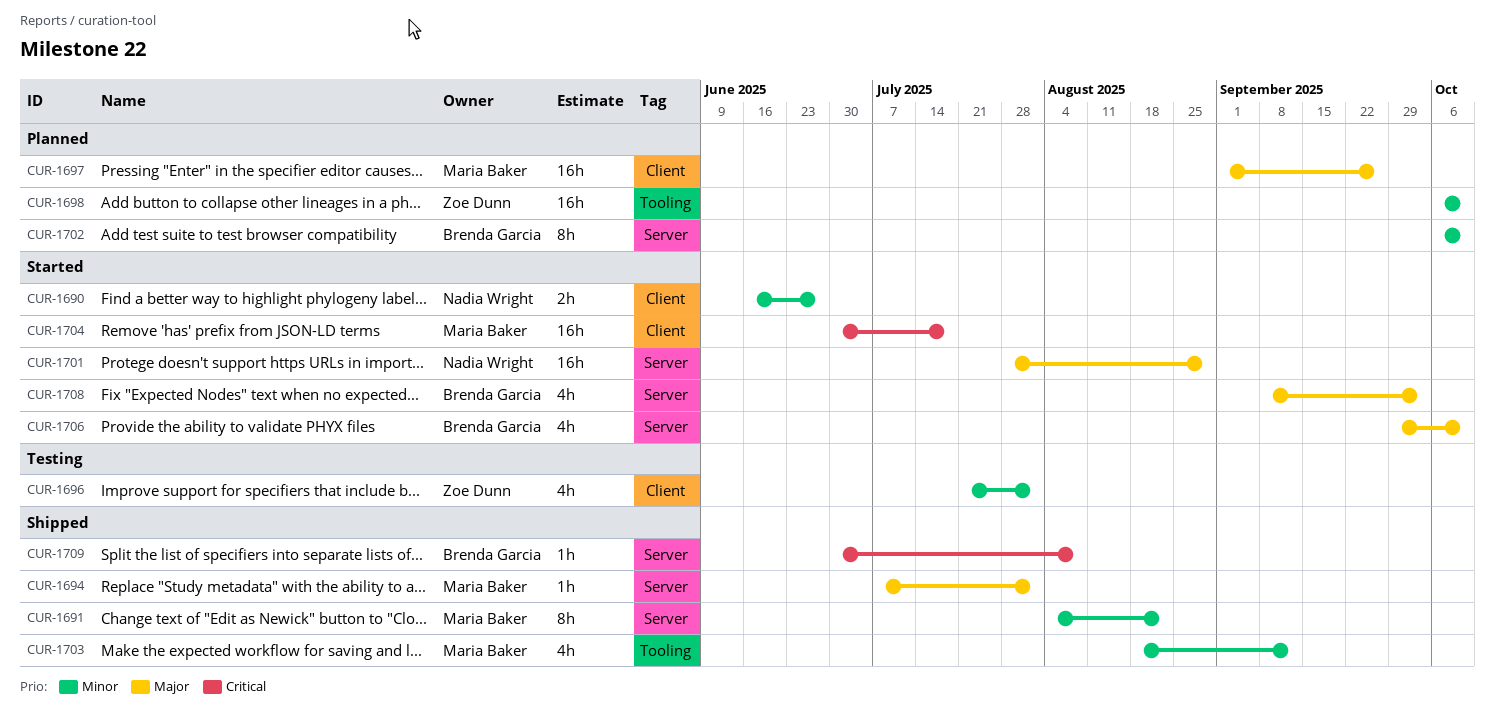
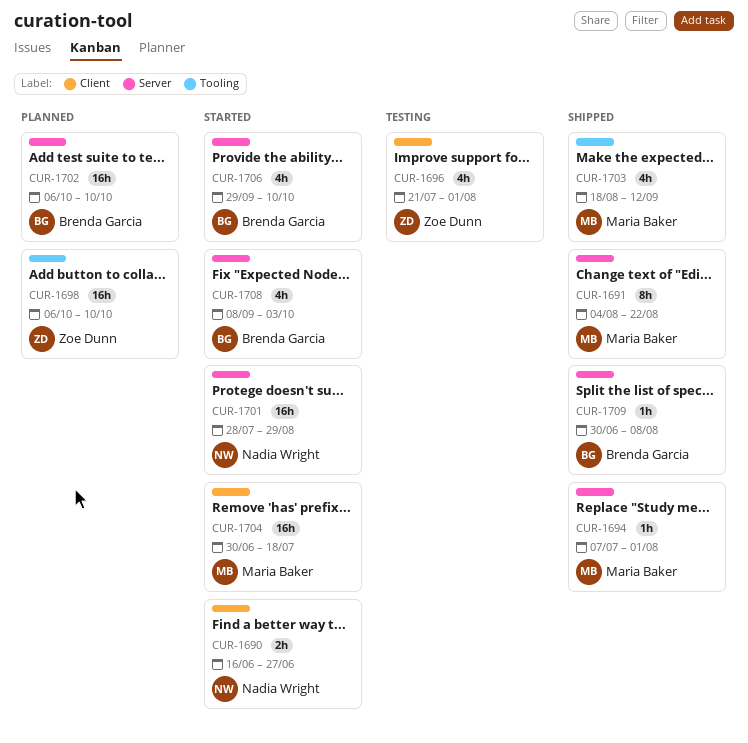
CUR-1697: present -> none
CUR-1702, estimate: 8h -> 16h

